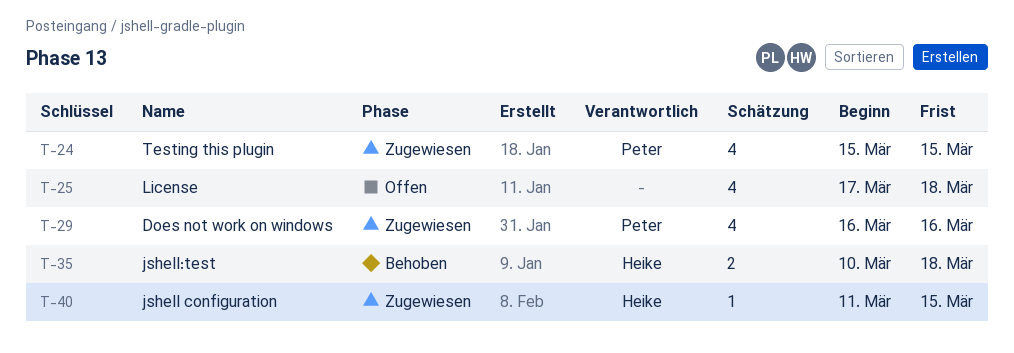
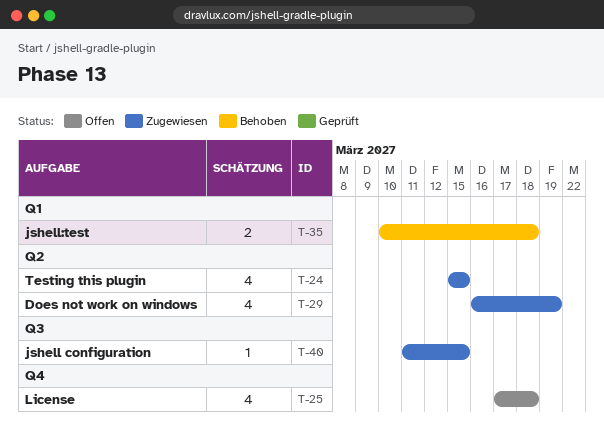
T-29, due: Mar 16 -> Mar 19

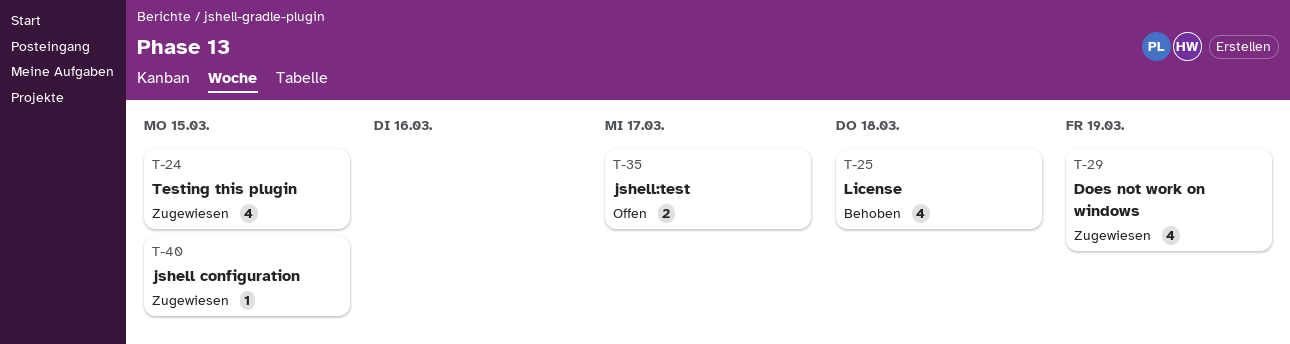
T-25, status: Offen -> Behoben
T-35, status: Behoben -> Offen
T-35, due: Mar 18 -> Mar 17

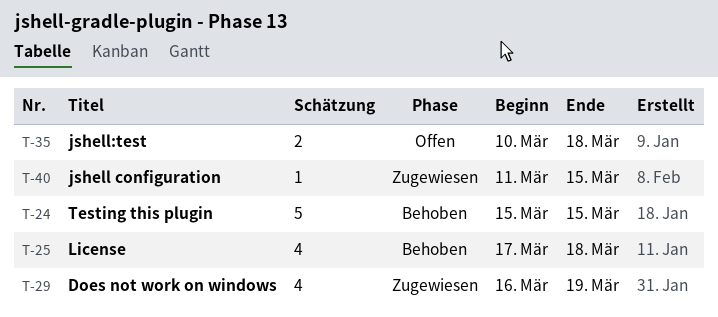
T-24, status: Zugewiesen -> Behoben
T-24, estimate: 4 -> 5
T-35, due: Mar 17 -> Mar 18

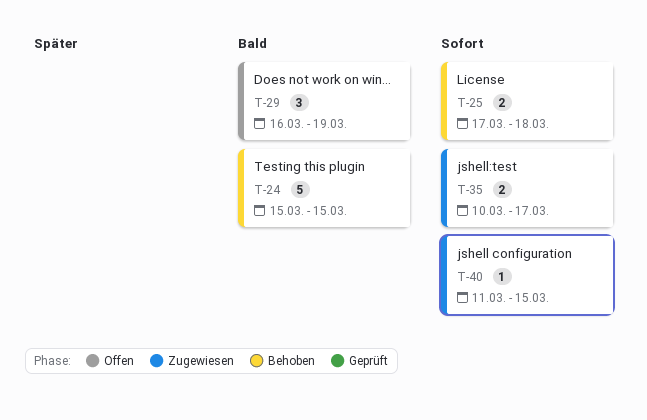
T-25, estimate: 4 -> 2
T-29, status: Zugewiesen -> Offen
T-29, estimate: 4 -> 3
T-35, status: Offen -> Zugewiesen
T-35, due: Mar 18 -> Mar 17

